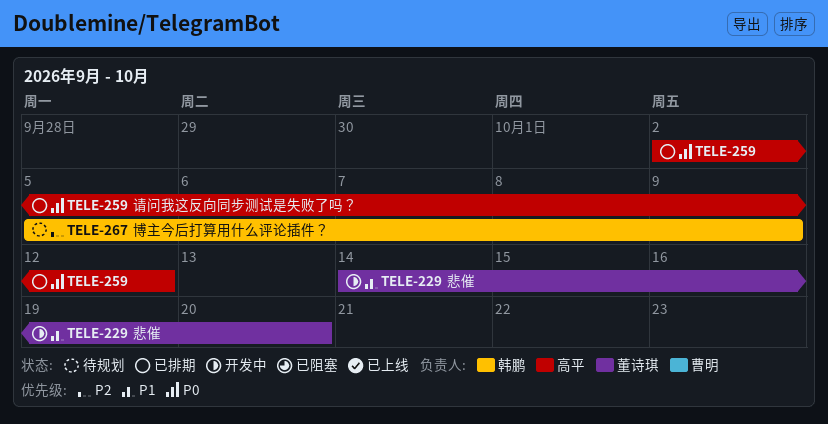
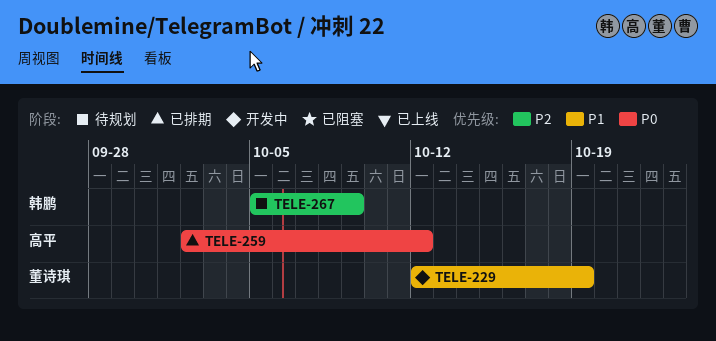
TELE-229, start: Oct 14 -> Oct 12
TELE-229, due: Oct 20 -> Oct 19

